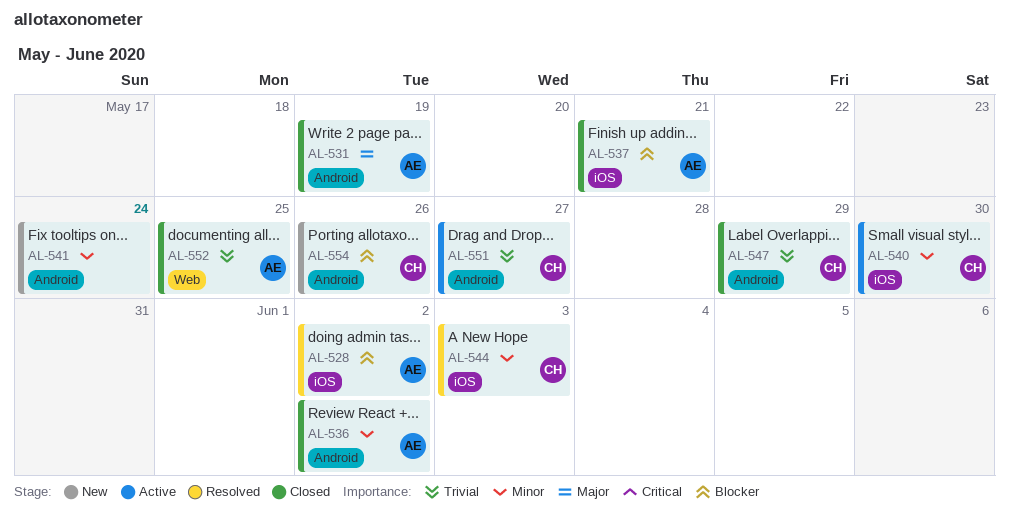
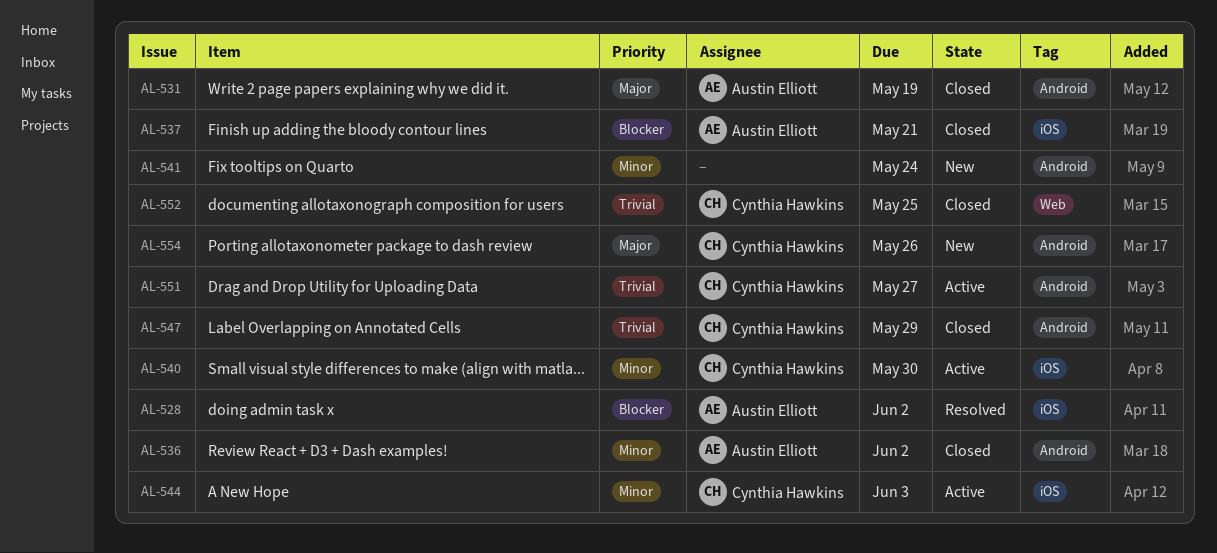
AL-544, status: Resolved -> Active
AL-552, owner: Austin Elliott -> Cynthia Hawkins
AL-554, priority: Blocker -> Major

